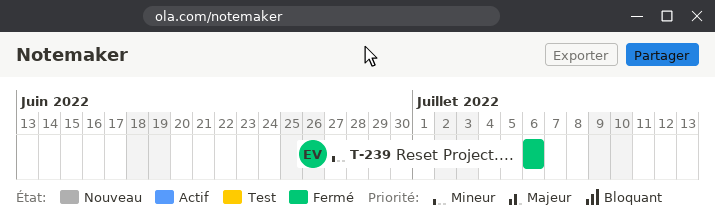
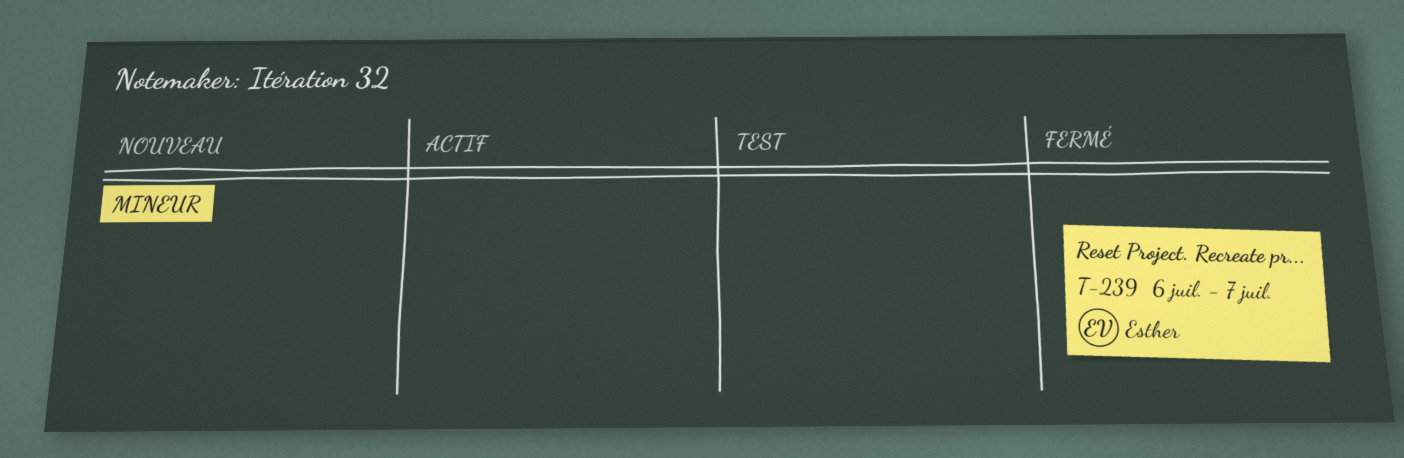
T-239, due: Jul 6 -> Jul 7

